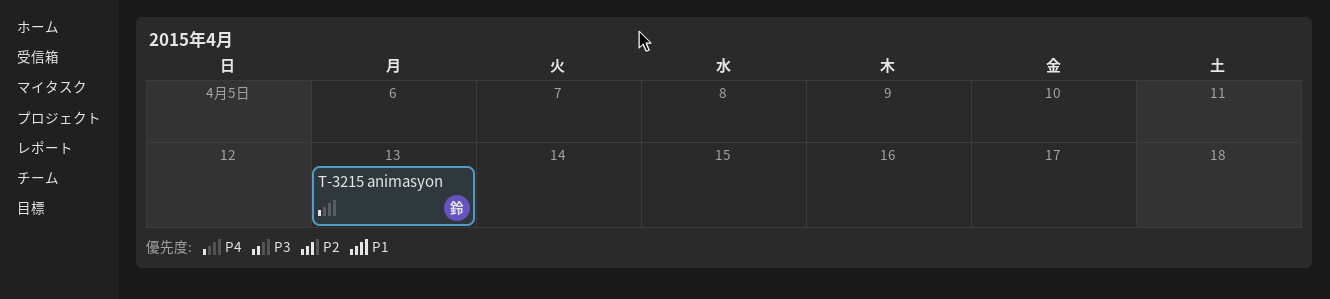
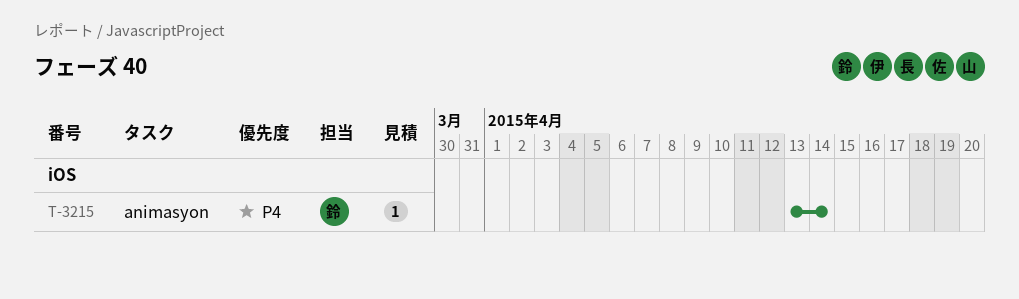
T-3215, due: Apr 13 -> Apr 14

